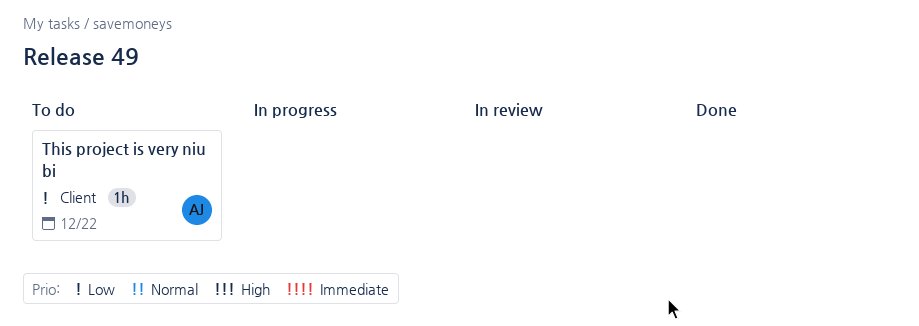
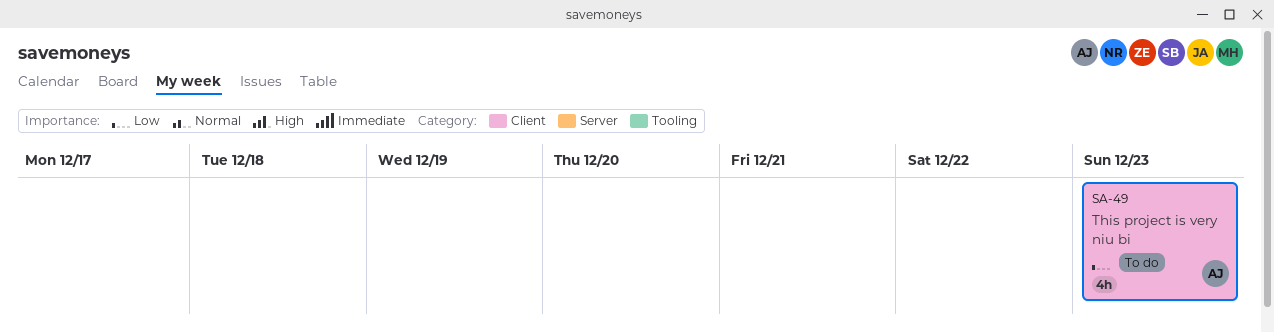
This project is very niu bi, estimate: 1h -> 4h
This project is very niu bi, due: Dec 22 -> Dec 23

